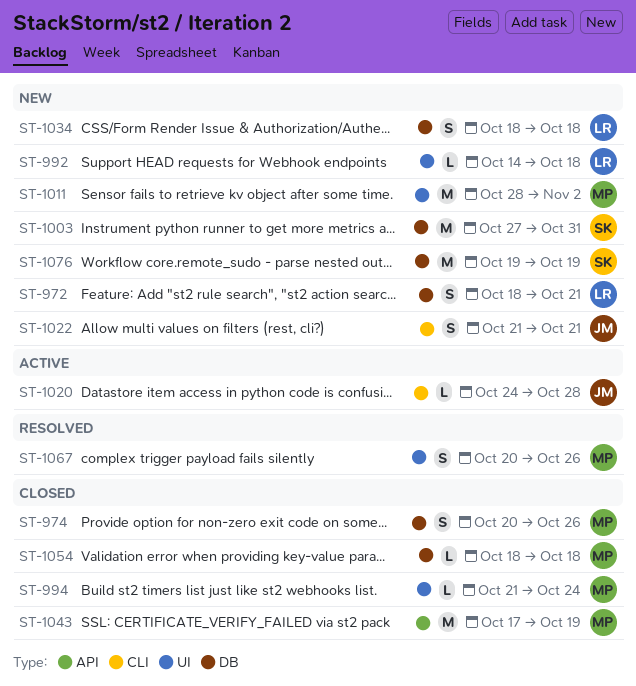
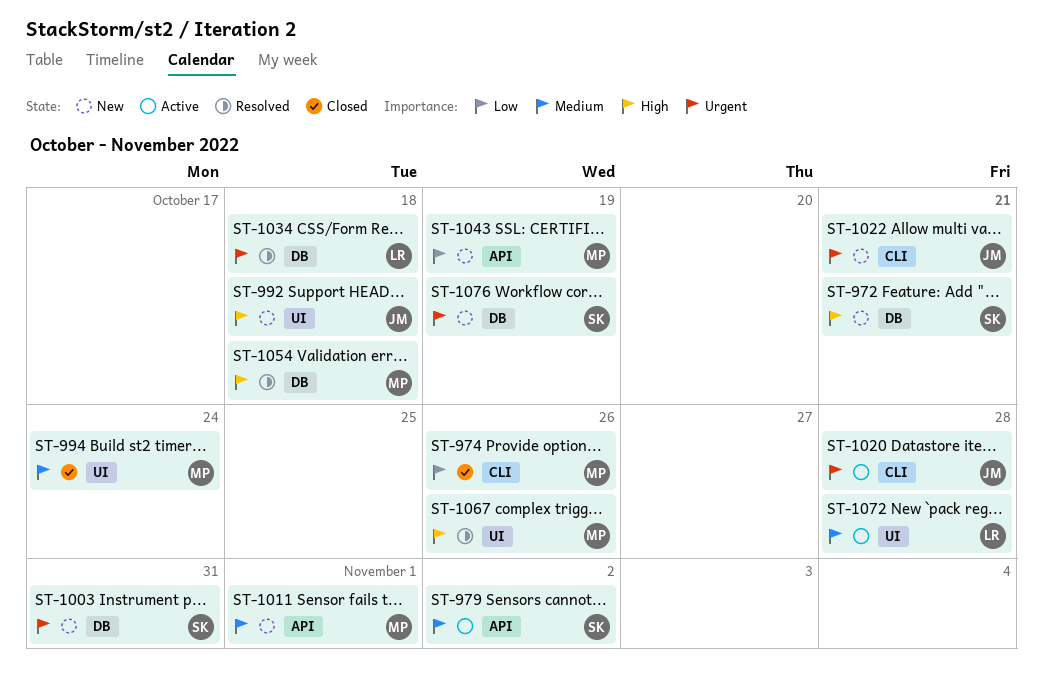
ST-972, owner: LR -> SK
ST-974, label: DB -> CLI
ST-979: none -> present
ST-992, owner: LR -> JM
ST-1011, label: UI -> API
ST-1011, due: Nov 2 -> Nov 1
ST-1034, status: New -> Resolved
ST-1043, status: Closed -> New
ST-1054, status: Closed -> Resolved
ST-1072: none -> present

